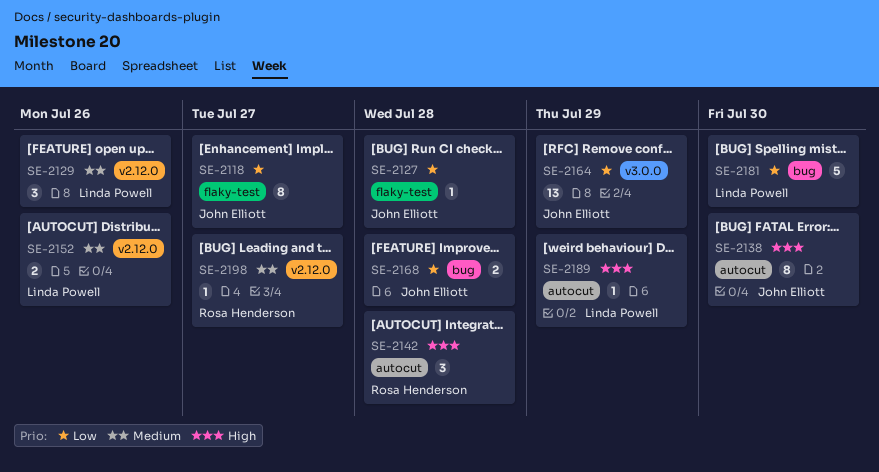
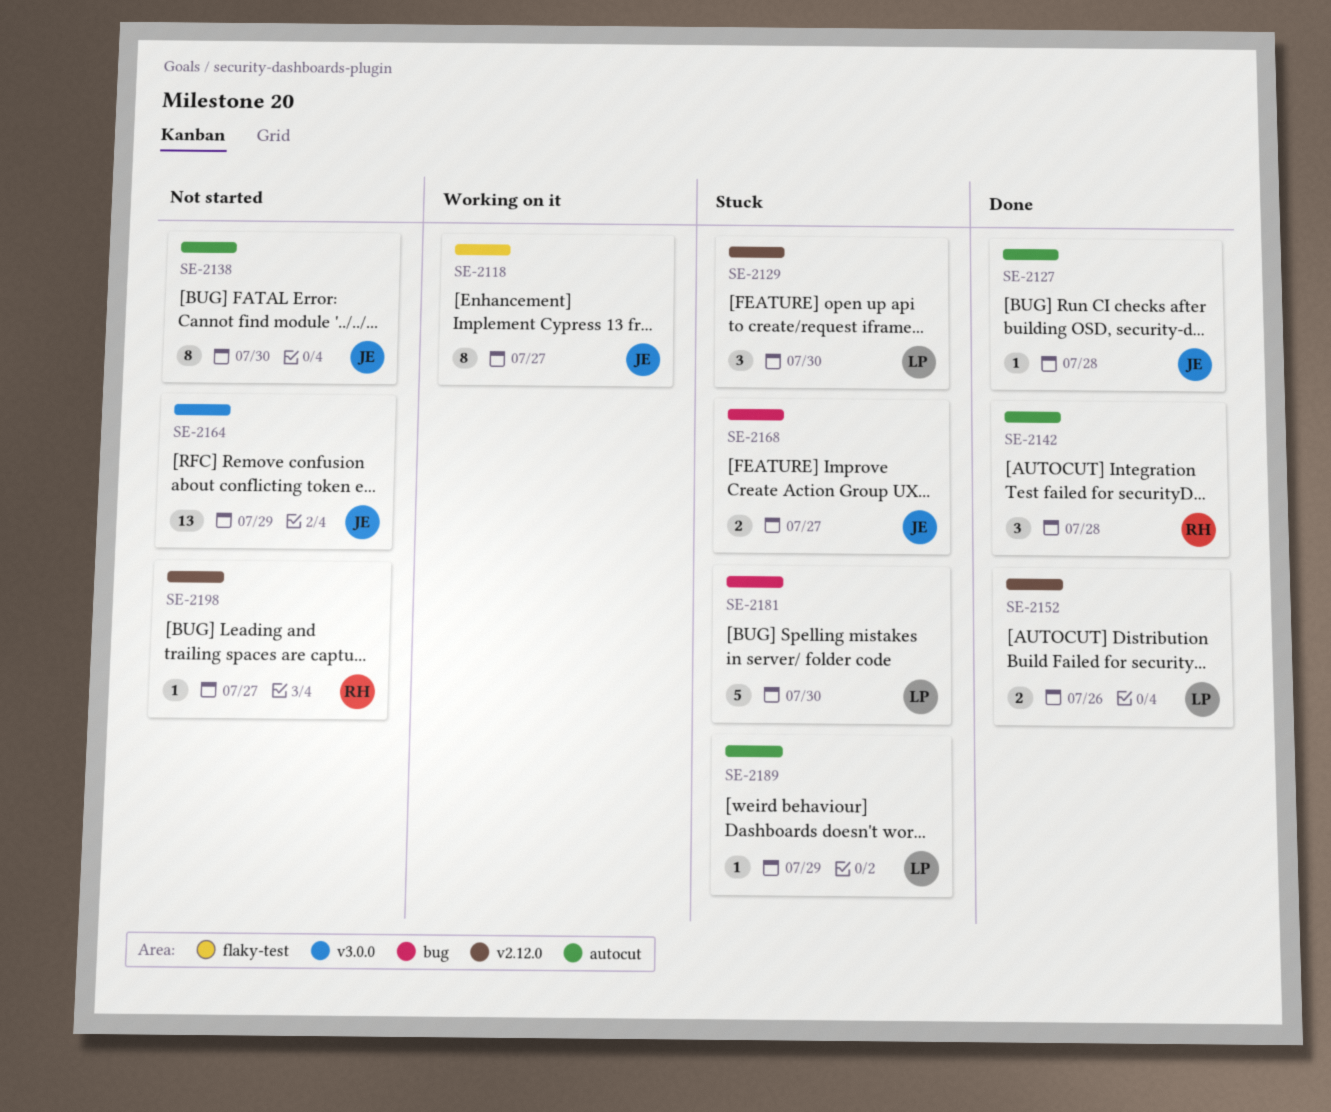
SE-2127, label: flaky-test -> autocut
SE-2129, due: Jul 26 -> Jul 30
SE-2168, due: Jul 28 -> Jul 27

